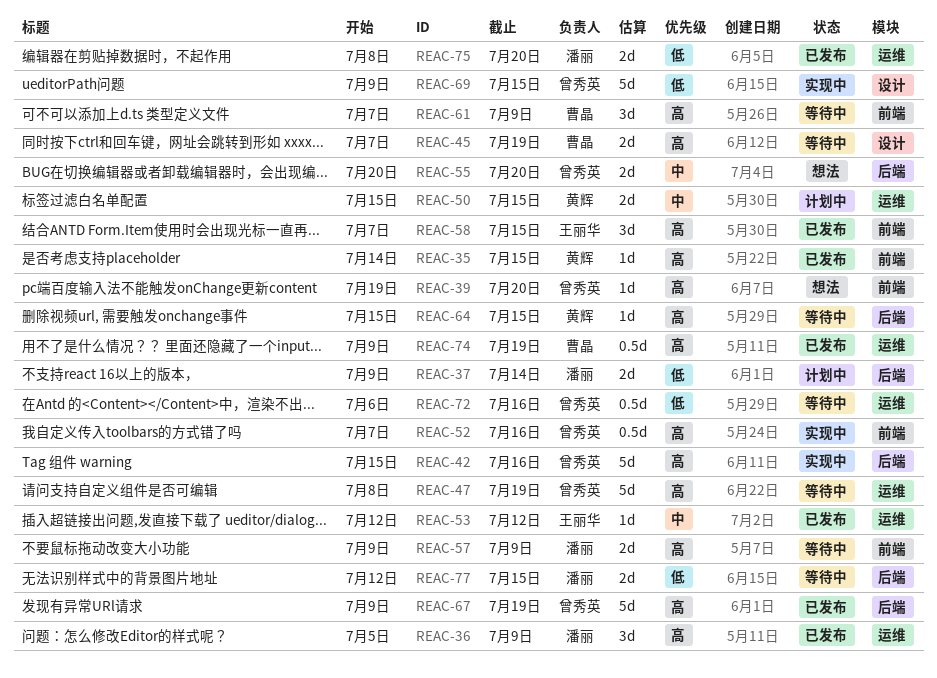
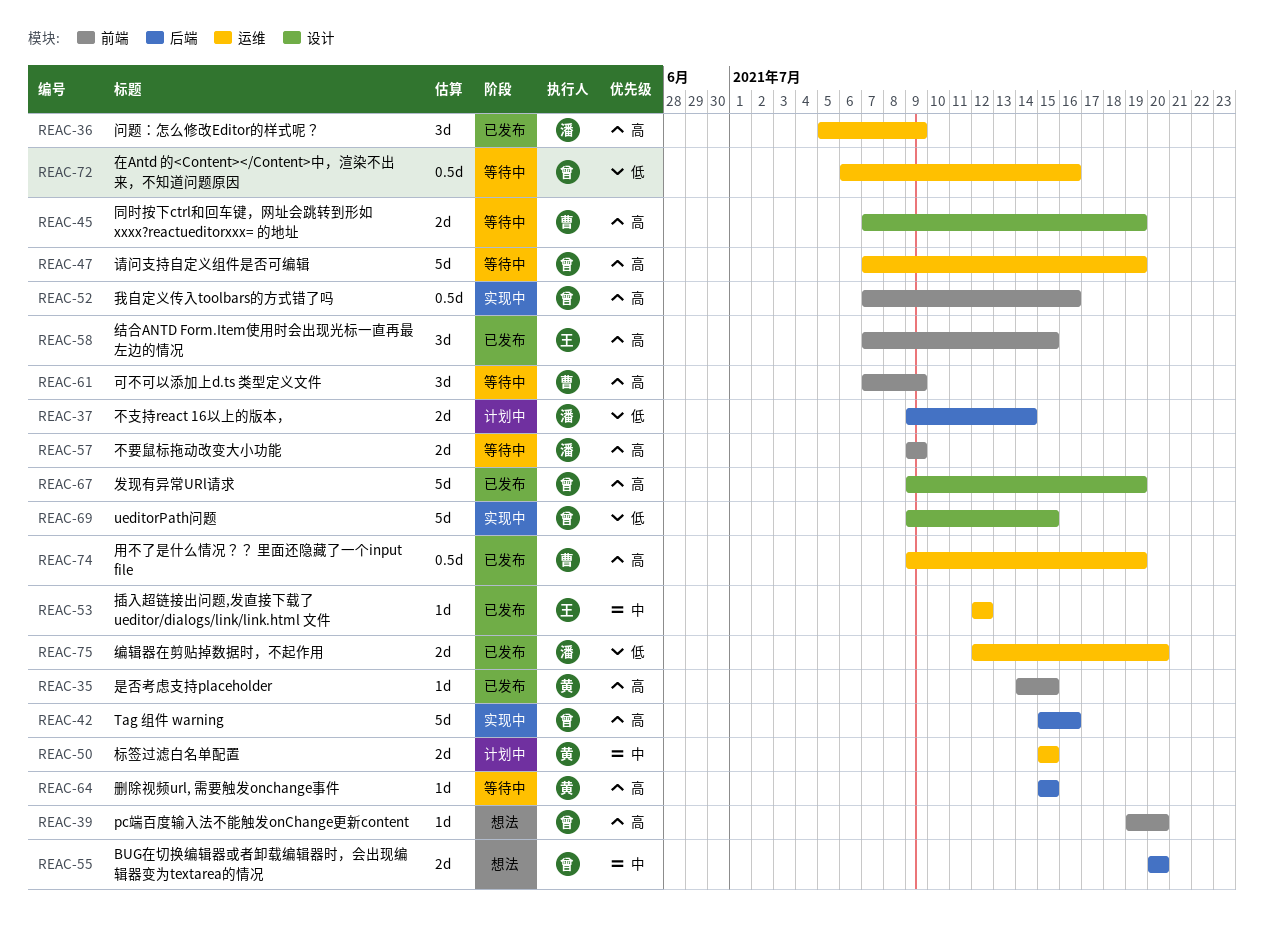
REAC-47, start: Jul 8 -> Jul 7
REAC-67, label: 后端 -> 设计
REAC-75, start: Jul 8 -> Jul 12
REAC-77: present -> none

